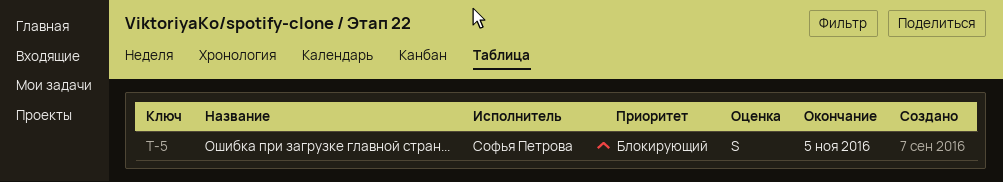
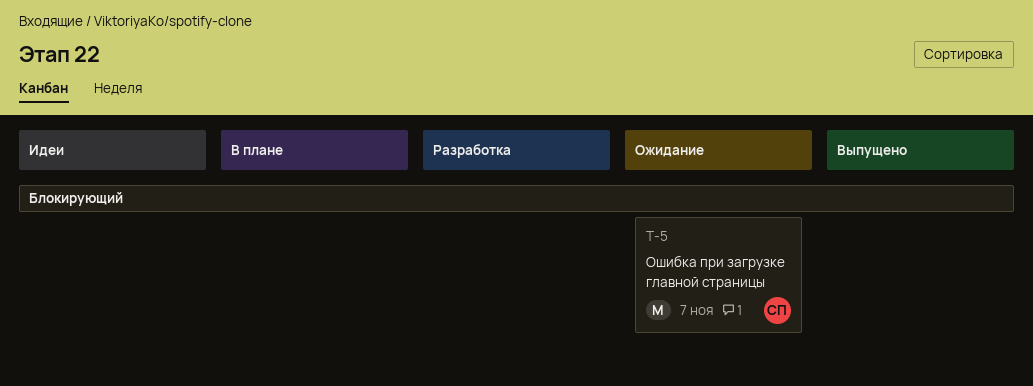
T-5, estimate: S -> M
T-5, due: Nov 5 -> Nov 7

